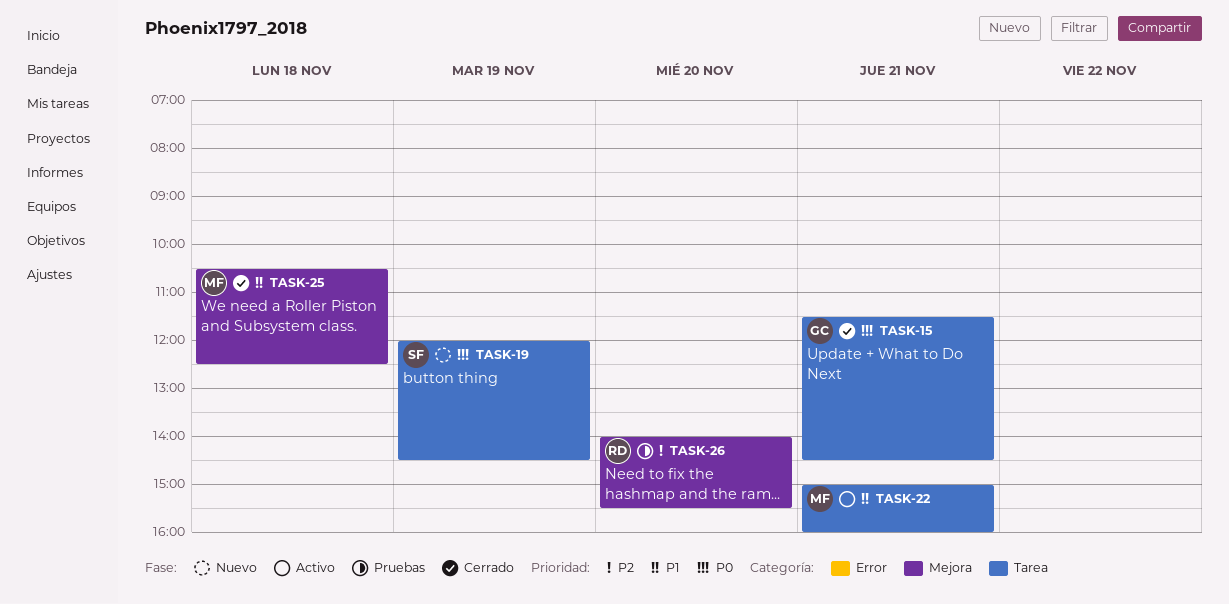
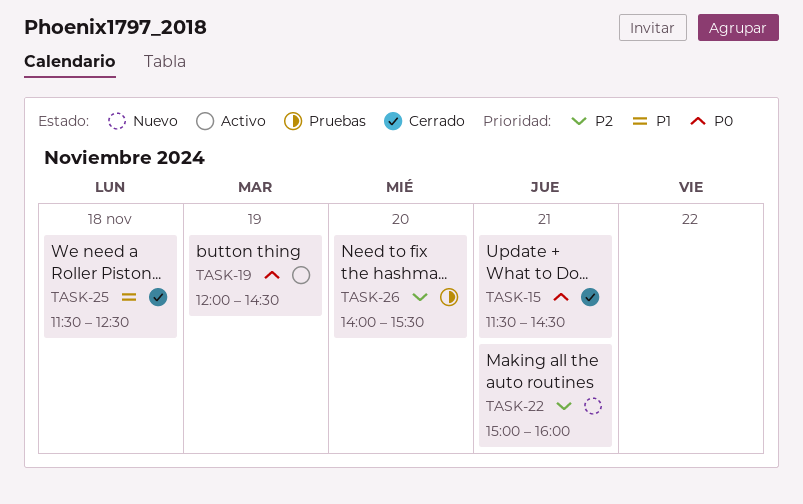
TASK-19, status: Nuevo -> Activo
TASK-22, status: Activo -> Nuevo
TASK-22, priority: P1 -> P2
TASK-25, begins: 10:30 -> 11:30

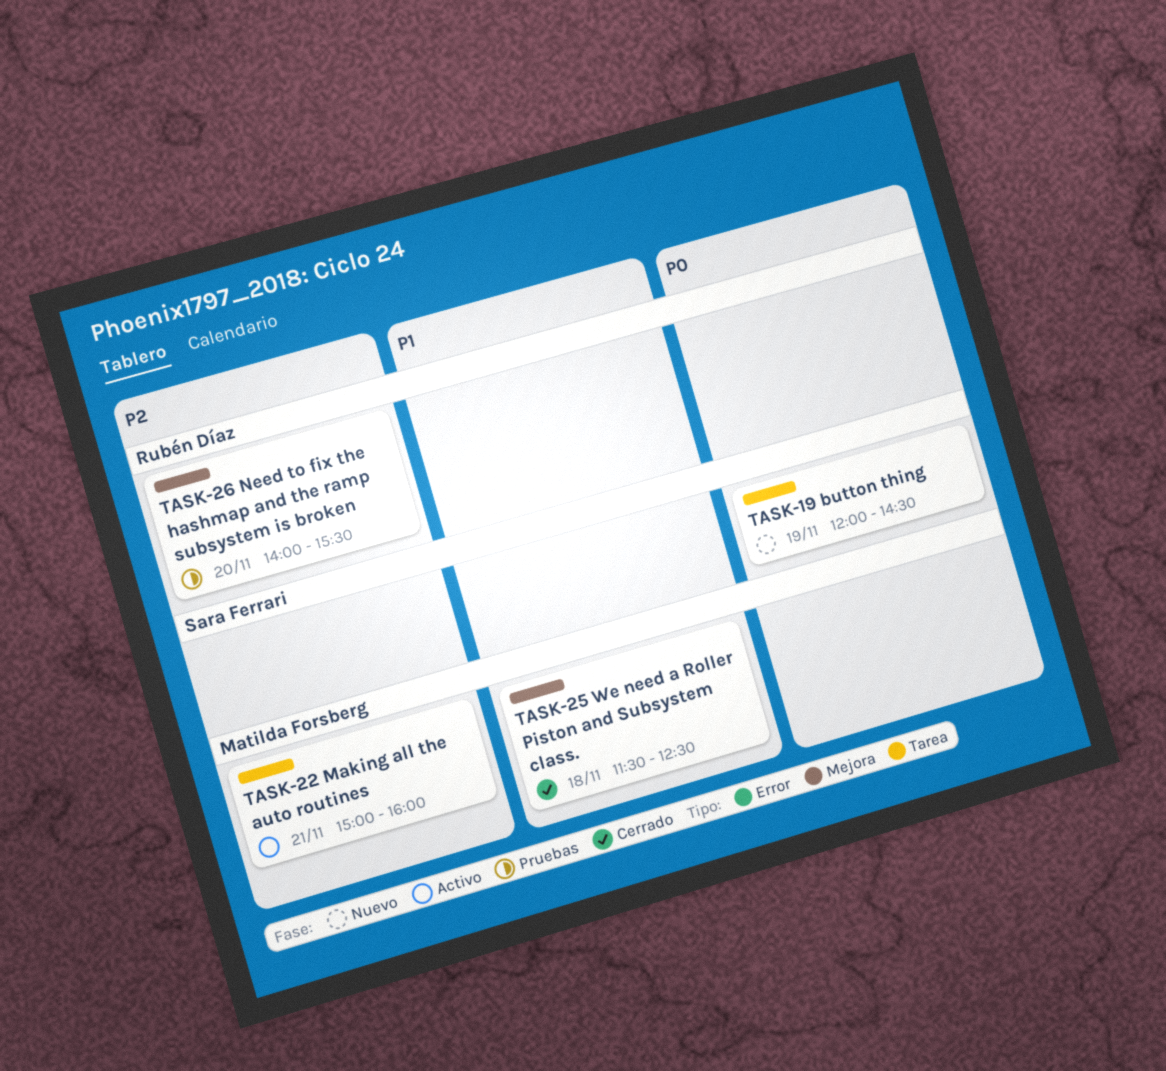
TASK-15: present -> none
TASK-19, status: Activo -> Nuevo
TASK-22, status: Nuevo -> Activo

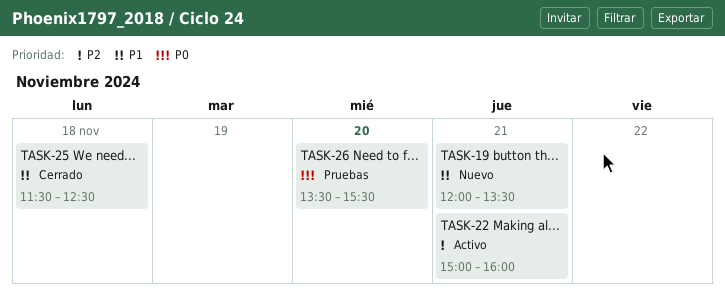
TASK-19, priority: P0 -> P1
TASK-19, day: Nov 19 -> Nov 21
TASK-19, ends: 14:30 -> 13:30
TASK-26, priority: P2 -> P0
TASK-26, begins: 14:00 -> 13:30

